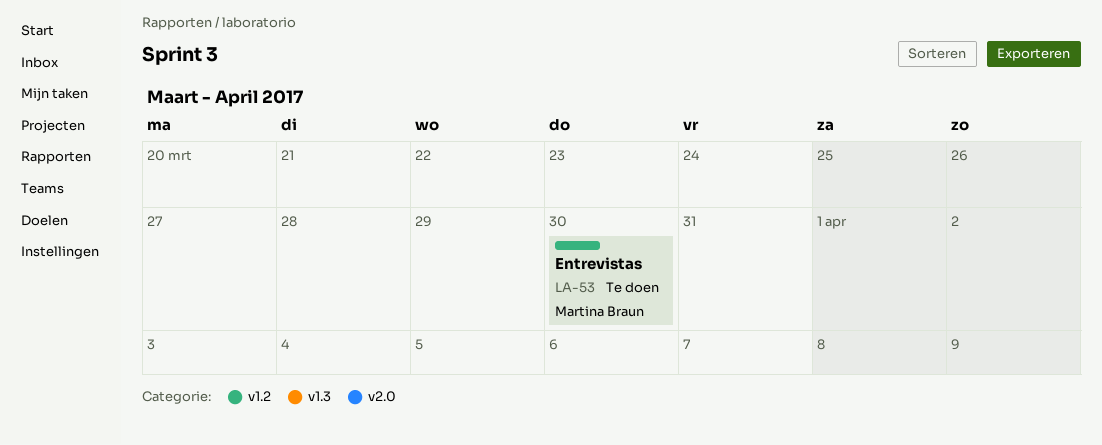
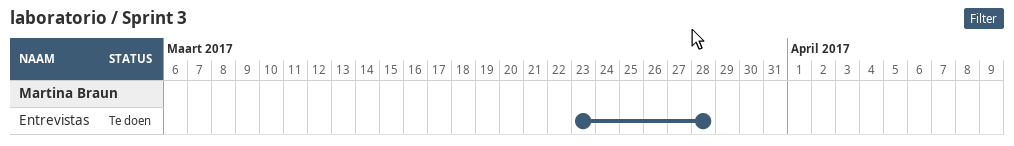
Entrevistas, due: Mar 30 -> Mar 28

